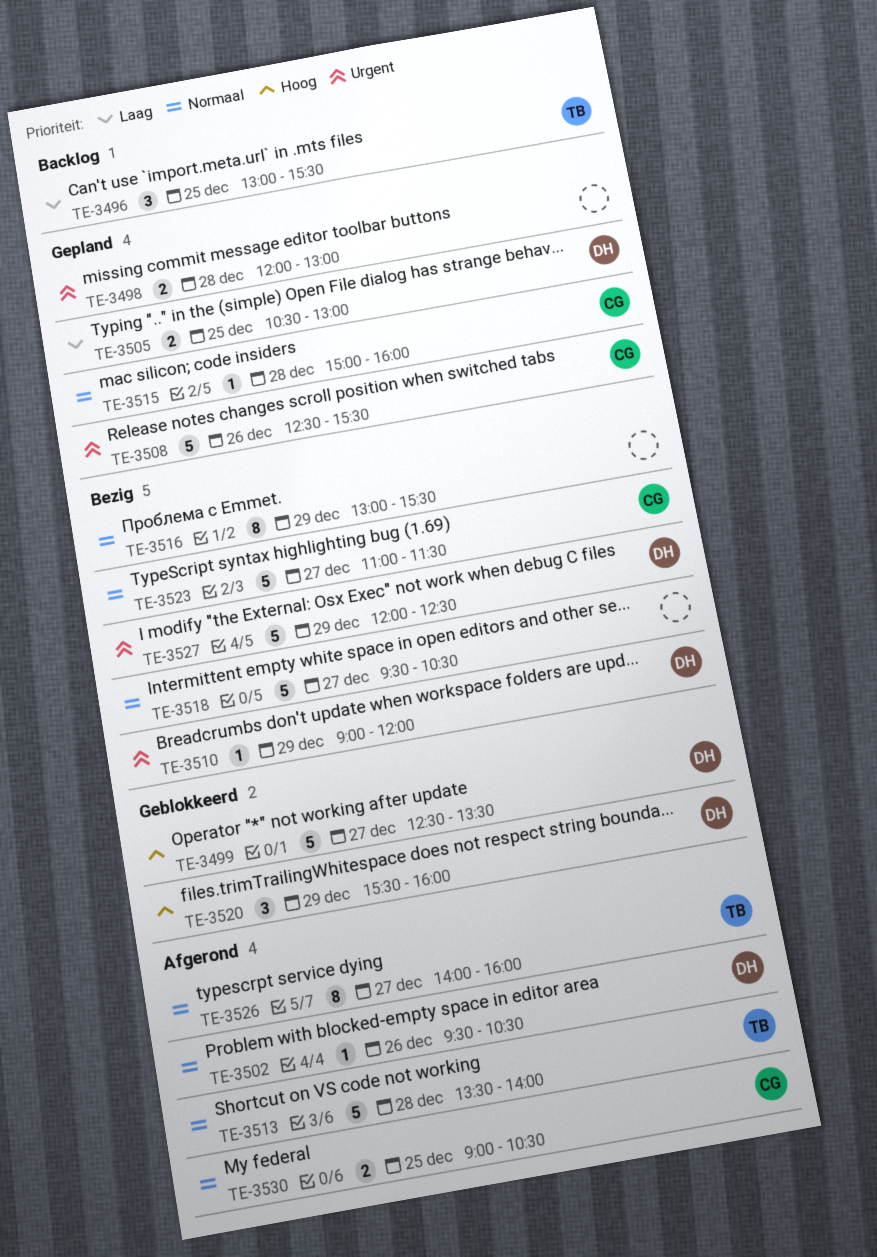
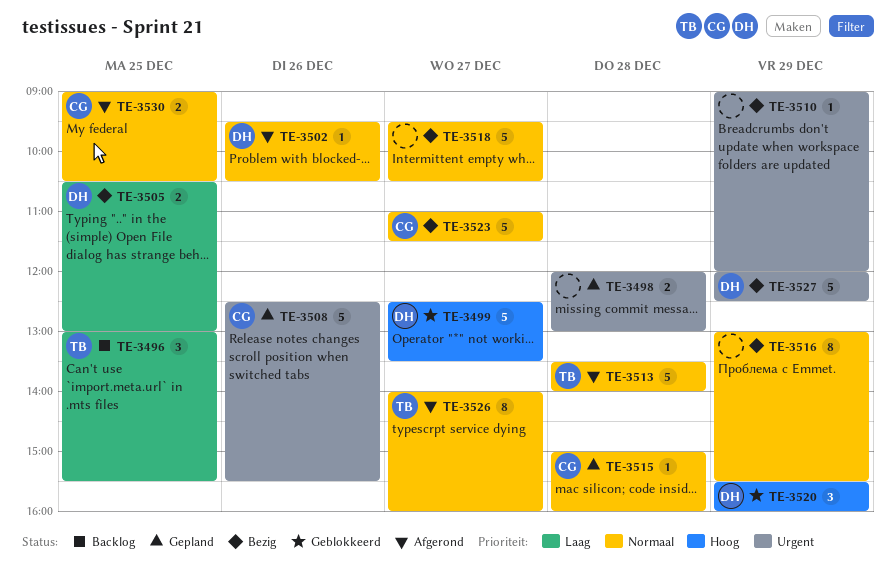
TE-3505, status: Gepland -> Bezig
TE-3510, owner: DH -> none

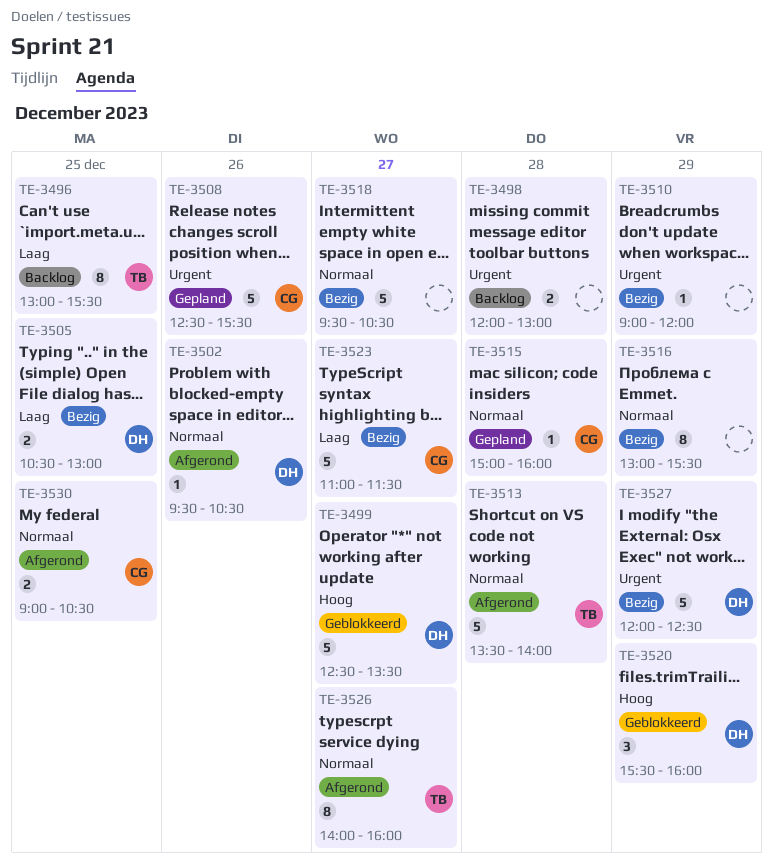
TE-3496, estimate: 3 -> 8
TE-3498, status: Gepland -> Backlog
TE-3523, priority: Normaal -> Laag

